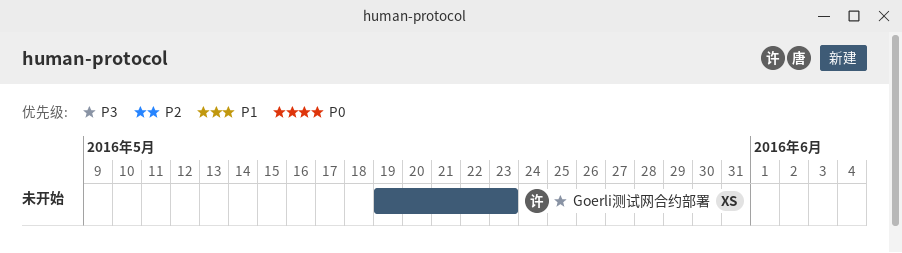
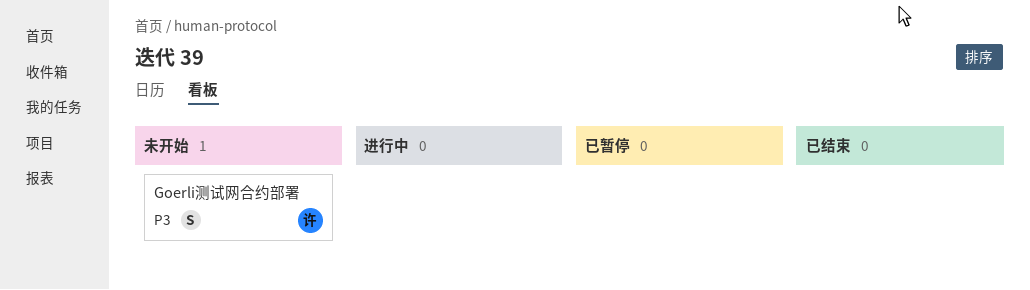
Goerli测试网合约部署, estimate: XS -> S

